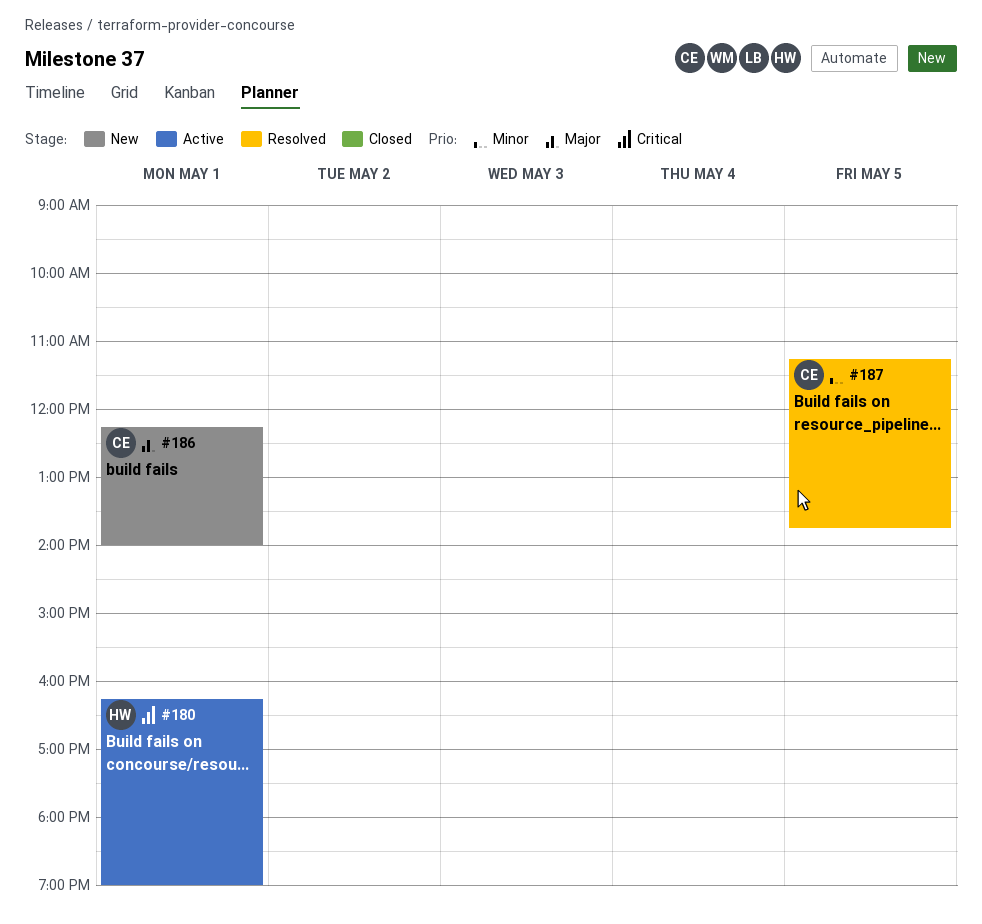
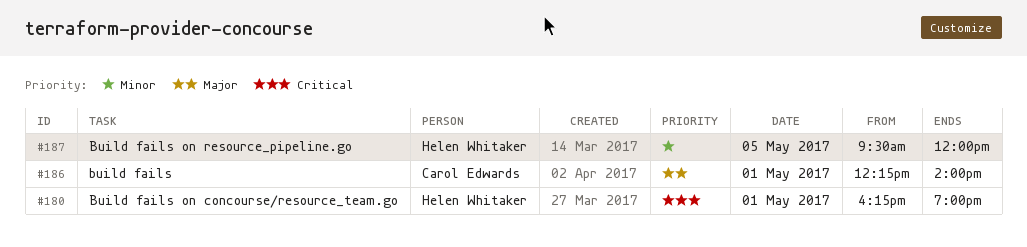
#187, owner: Carol Edwards -> Helen Whitaker
#187, begins: 11:15 -> 09:30
#187, ends: 13:45 -> 12:00

